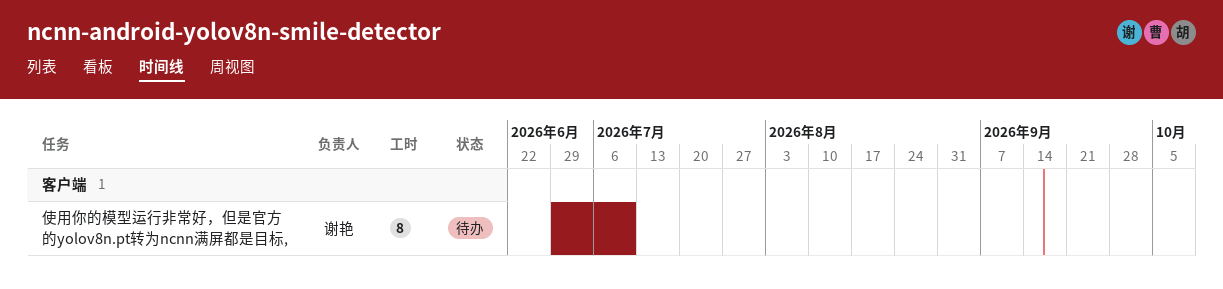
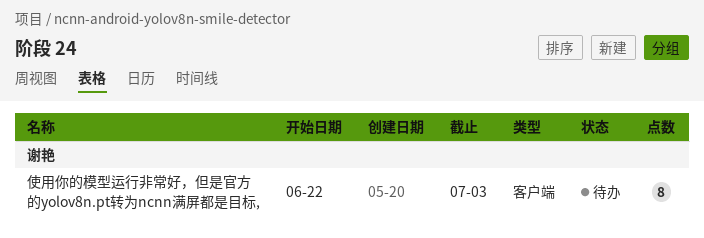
使用你的模型运行非常好，但是官方的yolov8n.pt转为ncnn满屏都是目标,, start: Jun 29 -> Jun 22
使用你的模型运行非常好，但是官方的yolov8n.pt转为ncnn满屏都是目标,, due: Jul 10 -> Jul 3

